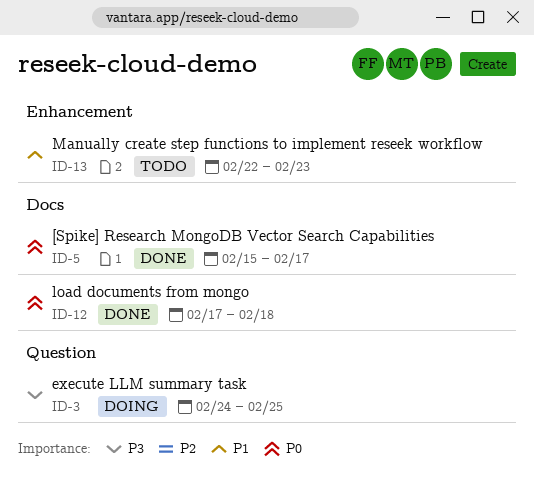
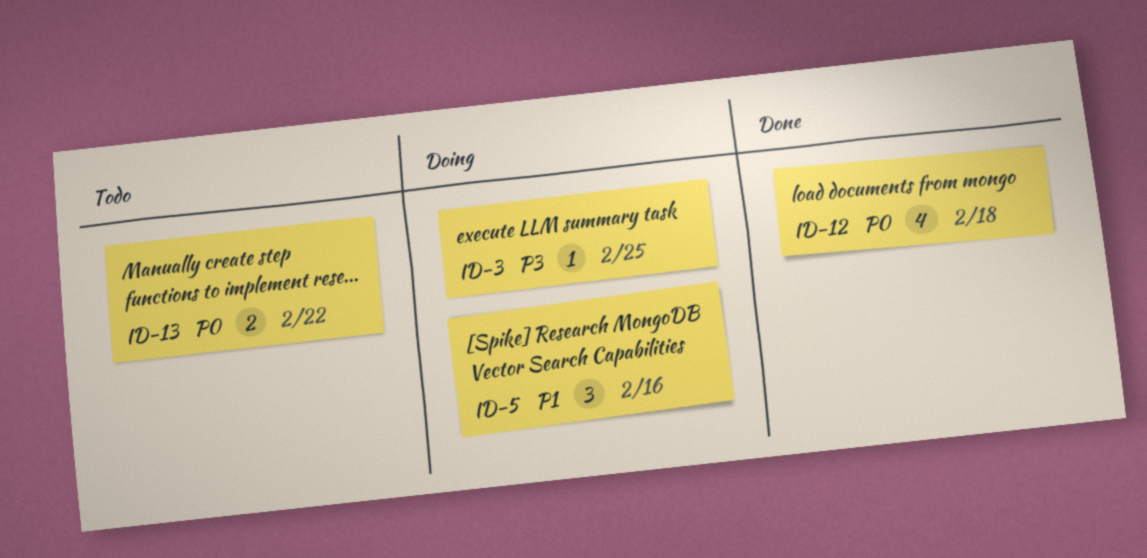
ID-5, status: Done -> Doing
ID-5, priority: P0 -> P1
ID-5, due: Feb 17 -> Feb 16
ID-13, priority: P1 -> P0
ID-13, due: Feb 23 -> Feb 22

